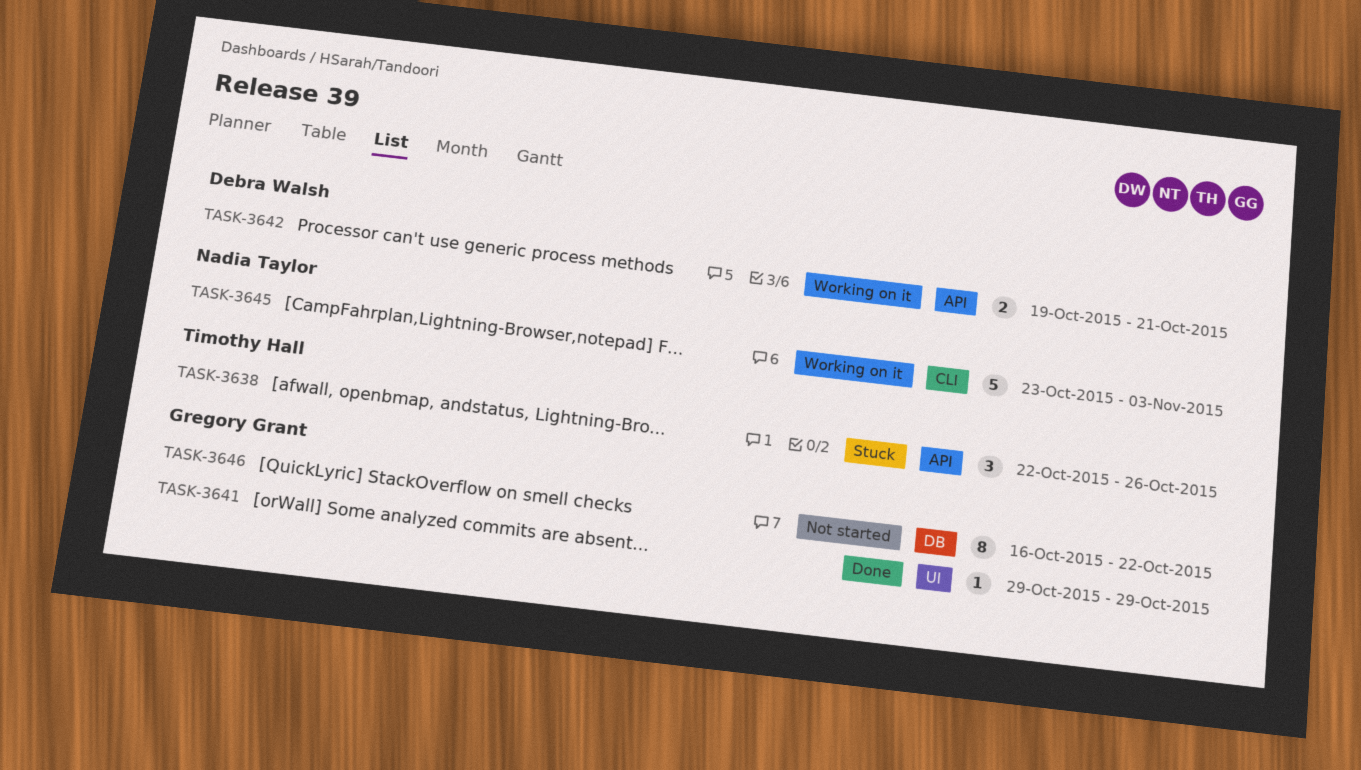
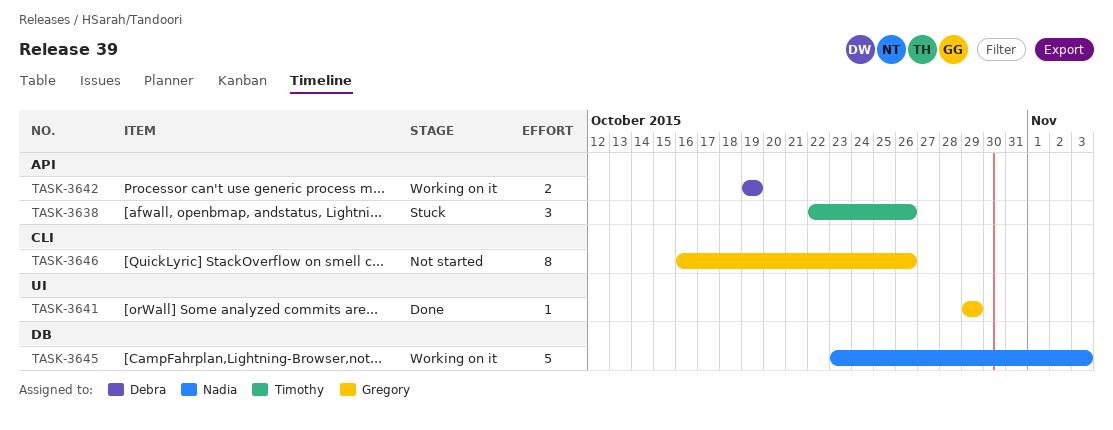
TASK-3642, due: Oct 21 -> Oct 19
TASK-3645, label: CLI -> DB
TASK-3646, label: DB -> CLI
TASK-3646, due: Oct 22 -> Oct 26

